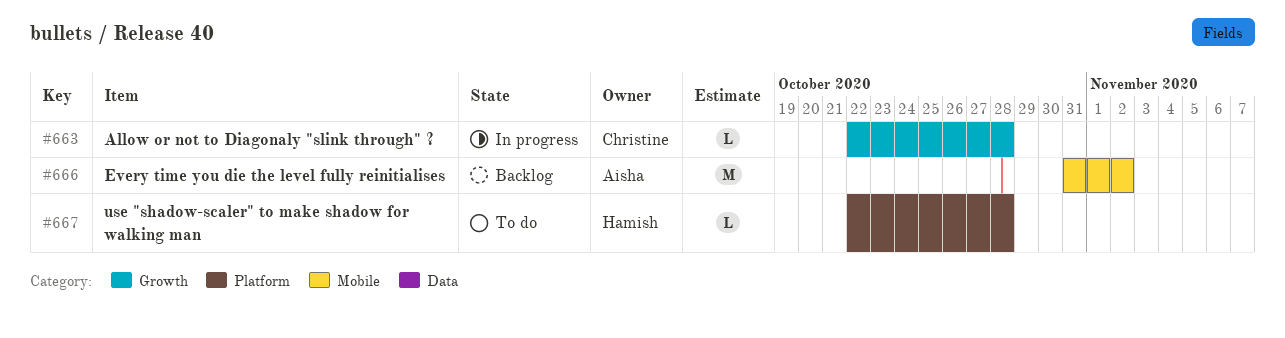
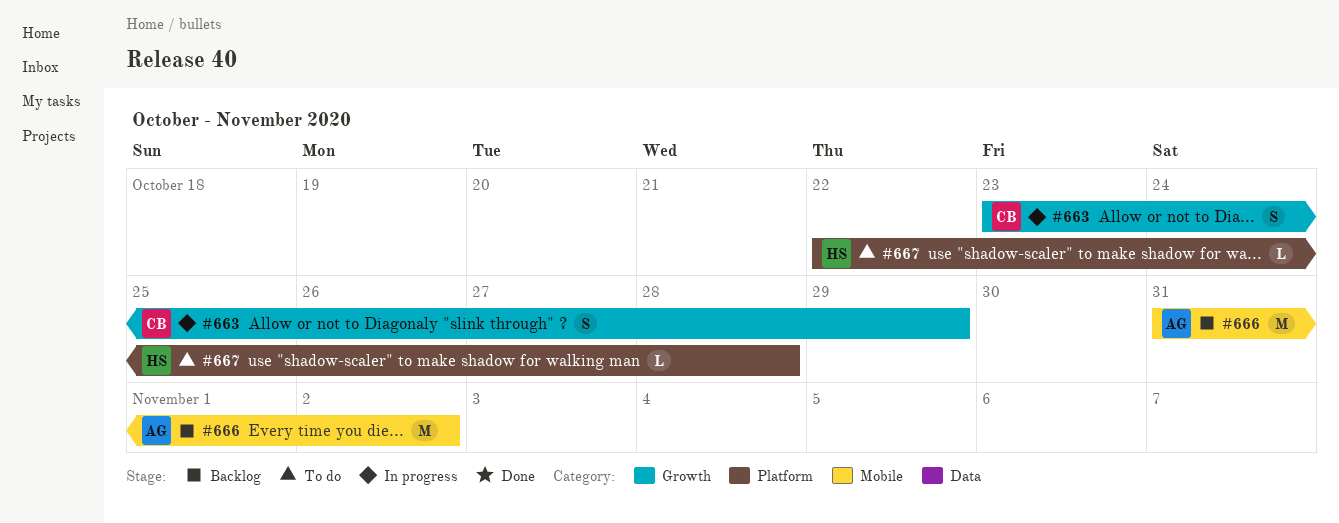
#663, estimate: L -> S
#663, start: Oct 22 -> Oct 23
#663, due: Oct 28 -> Oct 29

